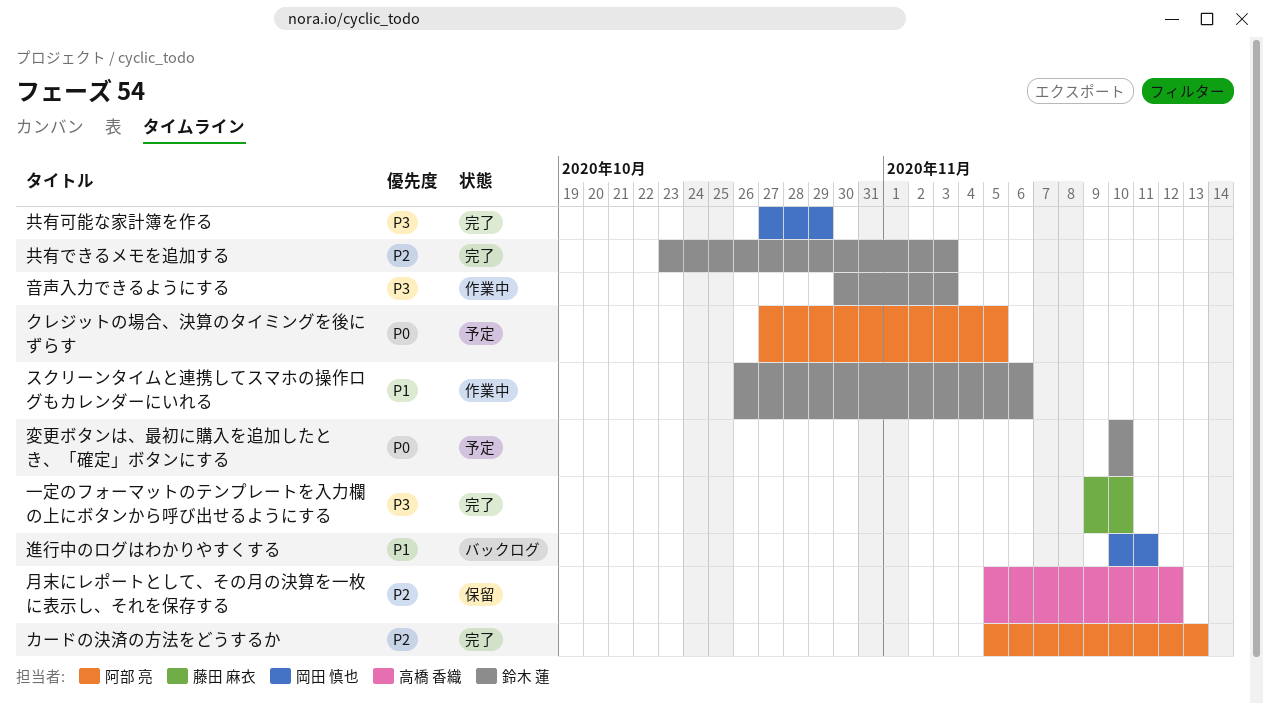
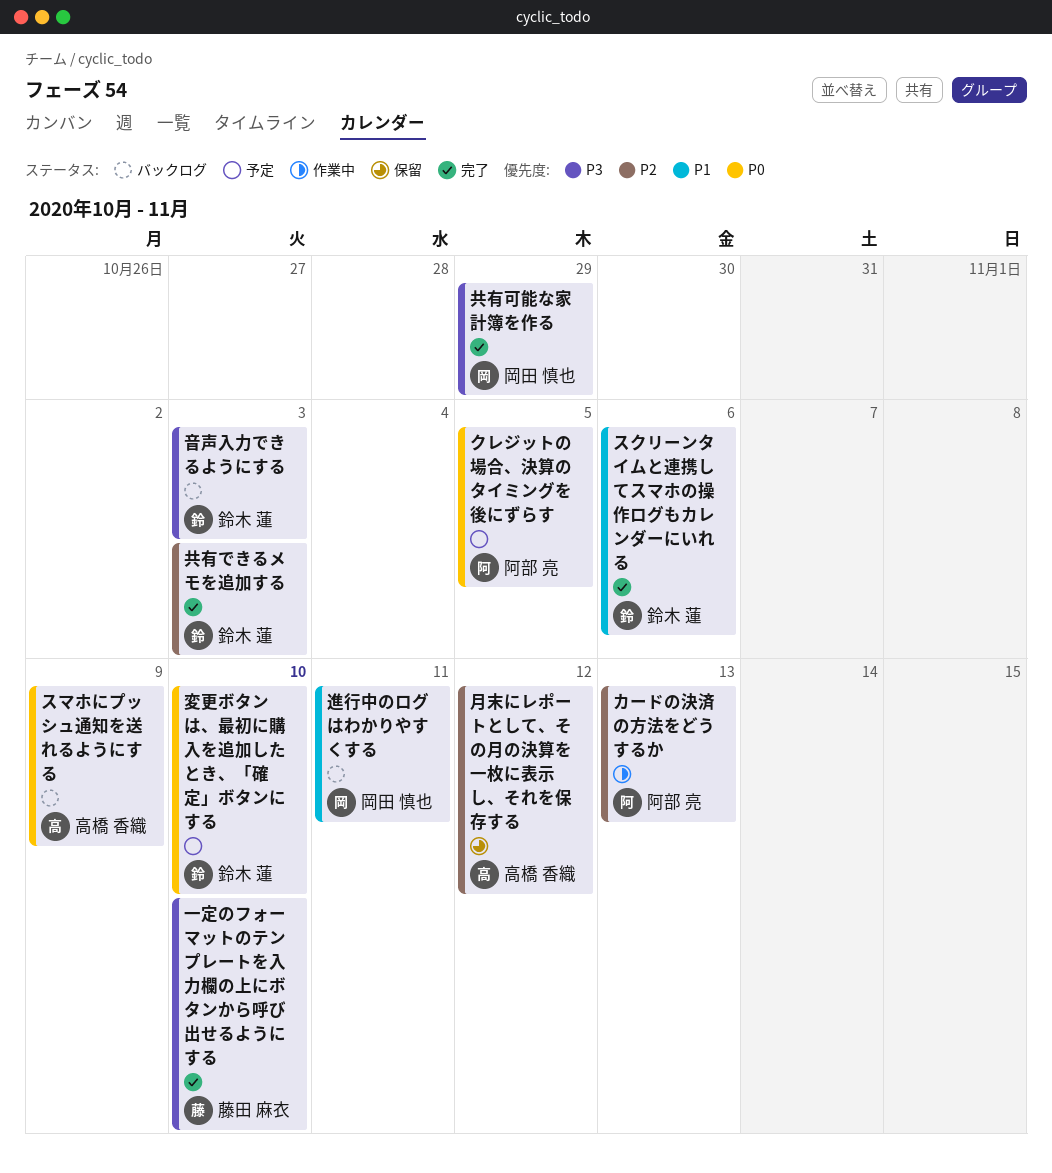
カードの決済の方法をどうするか, status: 完了 -> 作業中
スクリーンタイムと連携してスマホの操作ログもカレンダーにいれる, status: 作業中 -> 完了
スマホにプッシュ通知を送れるようにする: none -> present
音声入力できるようにする, status: 作業中 -> バックログ

